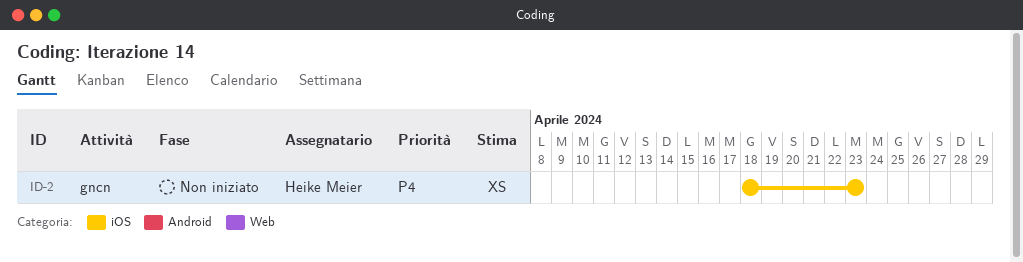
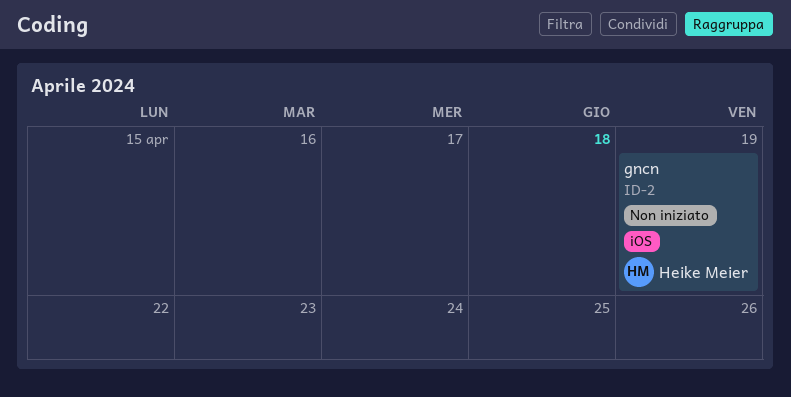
ID-2, due: Apr 23 -> Apr 19

